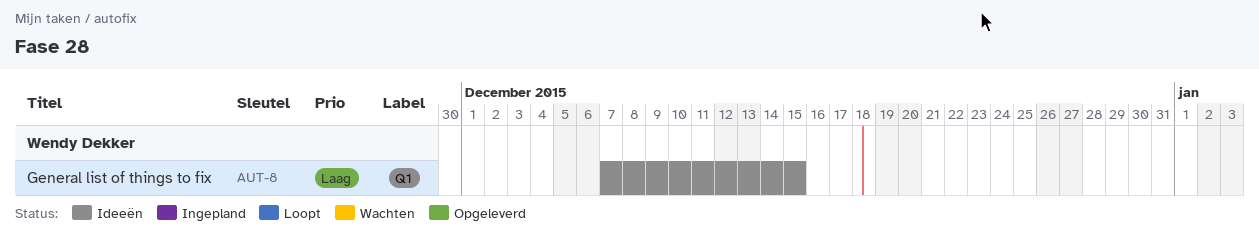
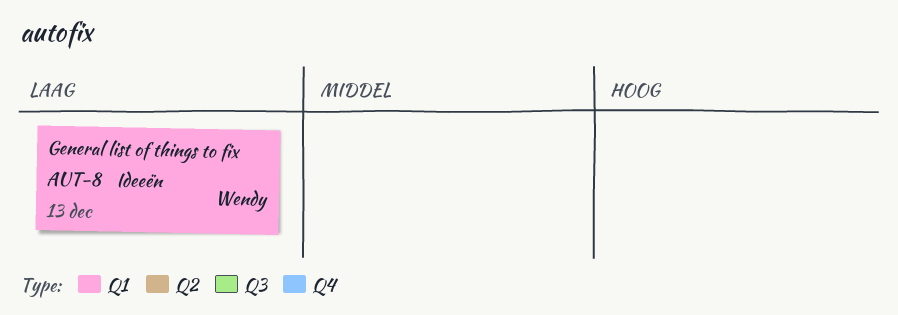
AUT-8, due: Dec 15 -> Dec 13

